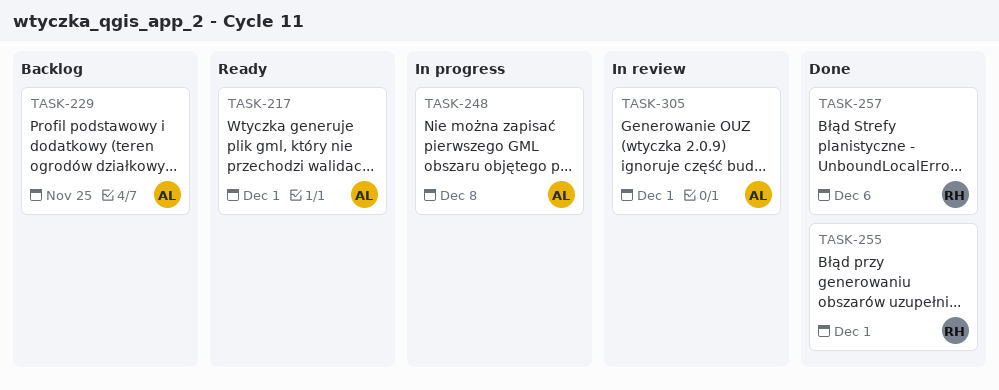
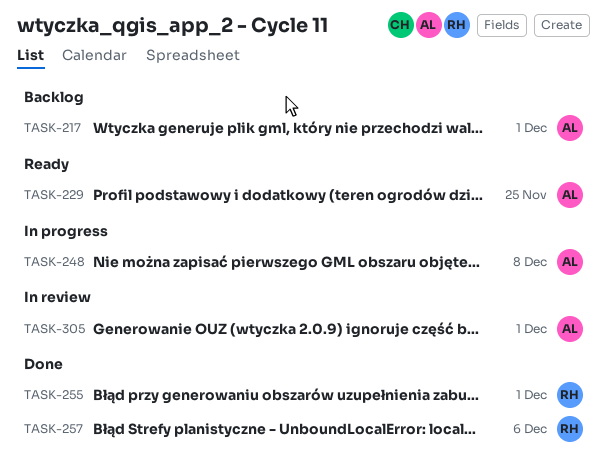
TASK-217, status: Ready -> Backlog
TASK-229, status: Backlog -> Ready

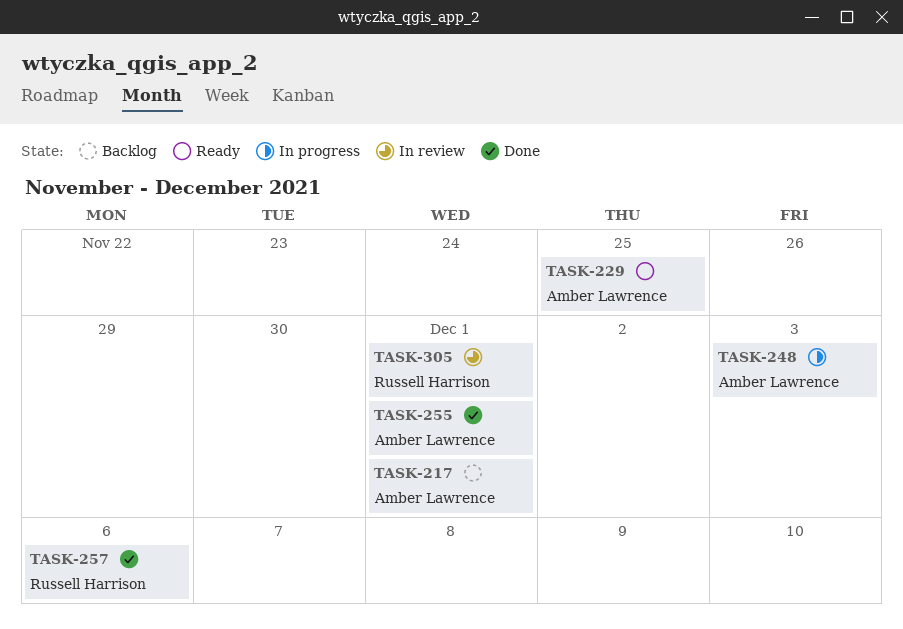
TASK-248, due: Dec 8 -> Dec 3
TASK-255, owner: Russell Harrison -> Amber Lawrence
TASK-305, owner: Amber Lawrence -> Russell Harrison

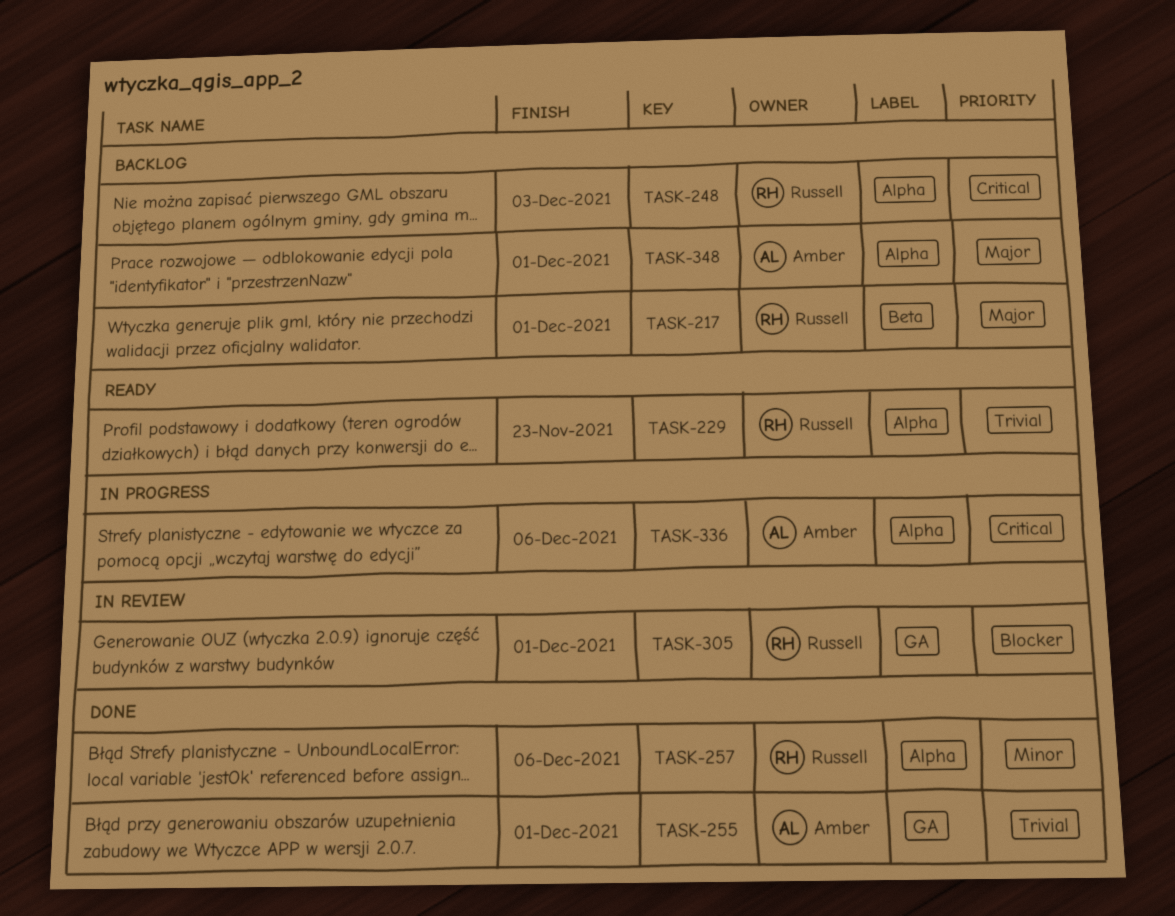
TASK-217, owner: Amber Lawrence -> Russell Harrison
TASK-229, owner: Amber Lawrence -> Russell Harrison
TASK-229, due: Nov 25 -> Nov 23
TASK-248, status: In progress -> Backlog
TASK-248, owner: Amber Lawrence -> Russell Harrison
TASK-336: none -> present
TASK-348: none -> present

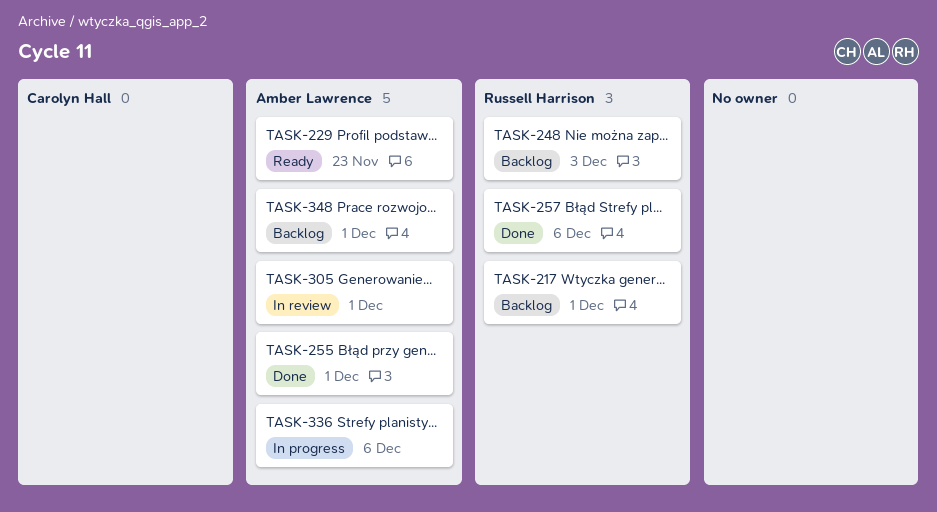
TASK-229, owner: Russell Harrison -> Amber Lawrence
TASK-305, owner: Russell Harrison -> Amber Lawrence

